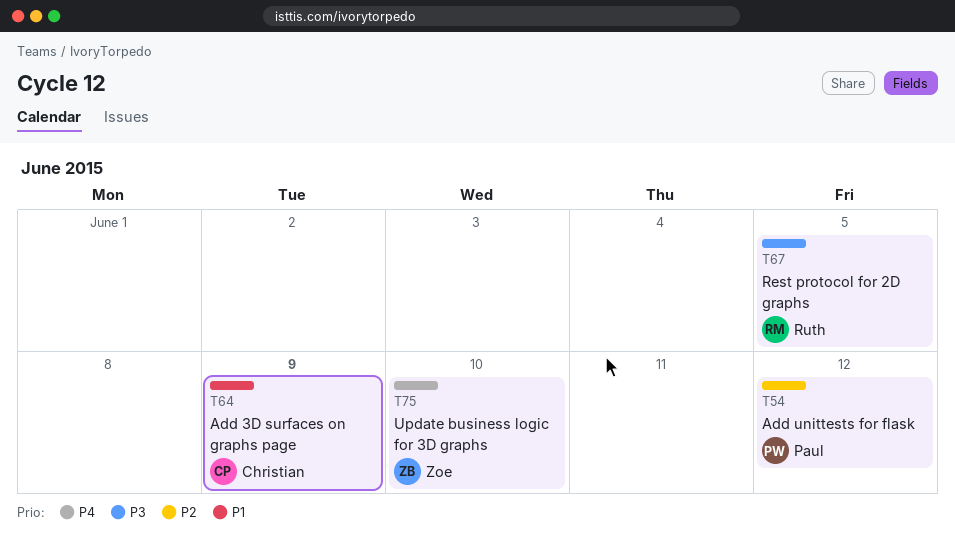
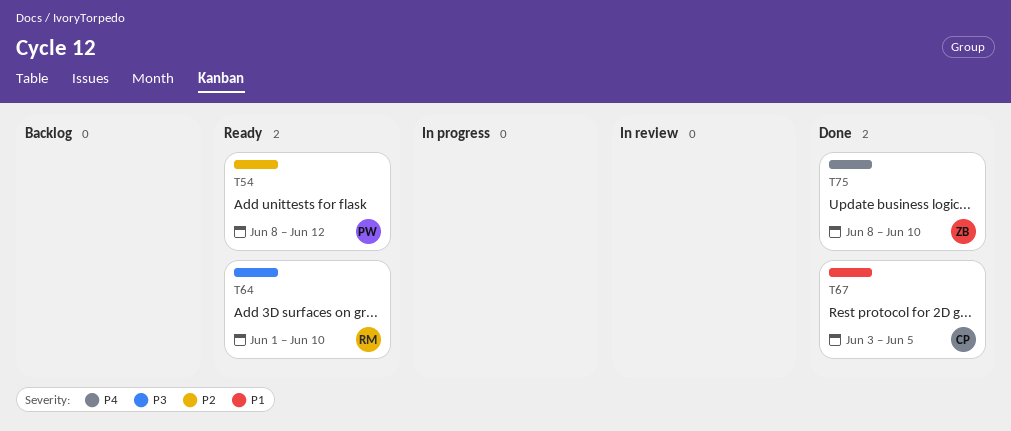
T64, owner: Christian -> Ruth
T64, priority: P1 -> P3
T64, due: Jun 9 -> Jun 10
T67, owner: Ruth -> Christian
T67, priority: P3 -> P1

